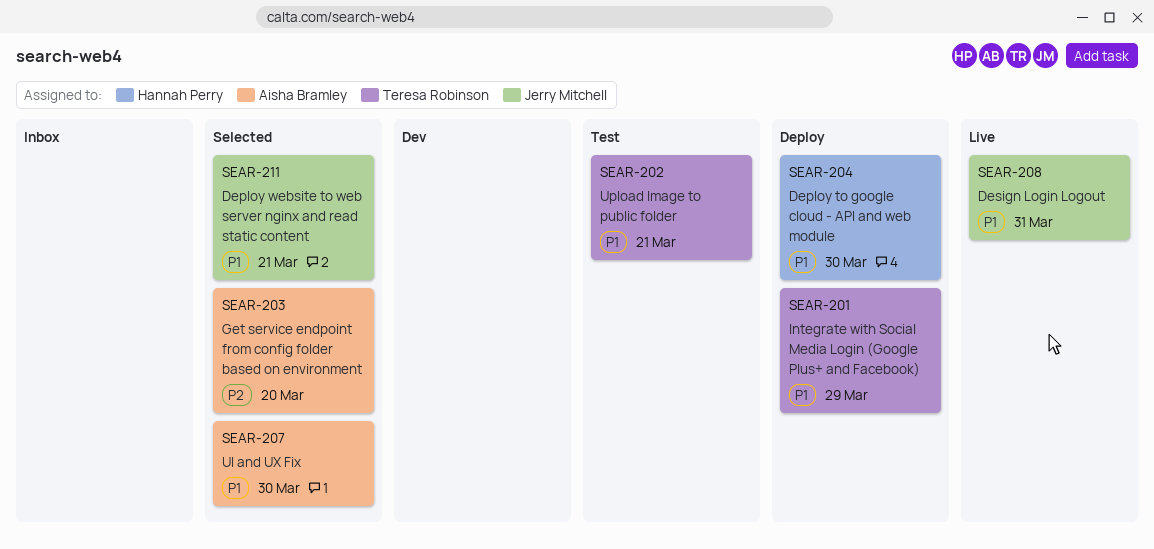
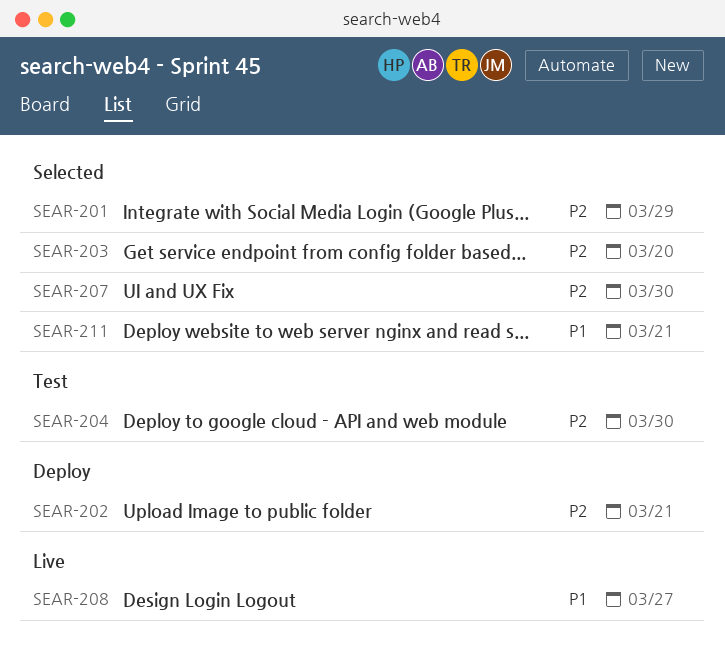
SEAR-201, status: Deploy -> Selected
SEAR-201, priority: P1 -> P2
SEAR-202, status: Test -> Deploy
SEAR-202, priority: P1 -> P2
SEAR-204, status: Deploy -> Test
SEAR-204, priority: P1 -> P2
SEAR-207, priority: P1 -> P2
SEAR-208, due: Mar 31 -> Mar 27

